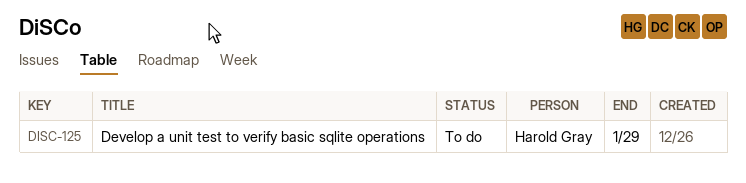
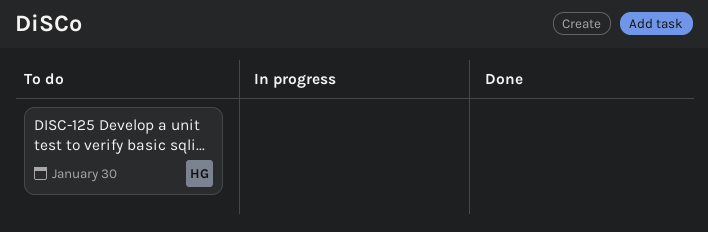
DISC-125, due: Jan 29 -> Jan 30

